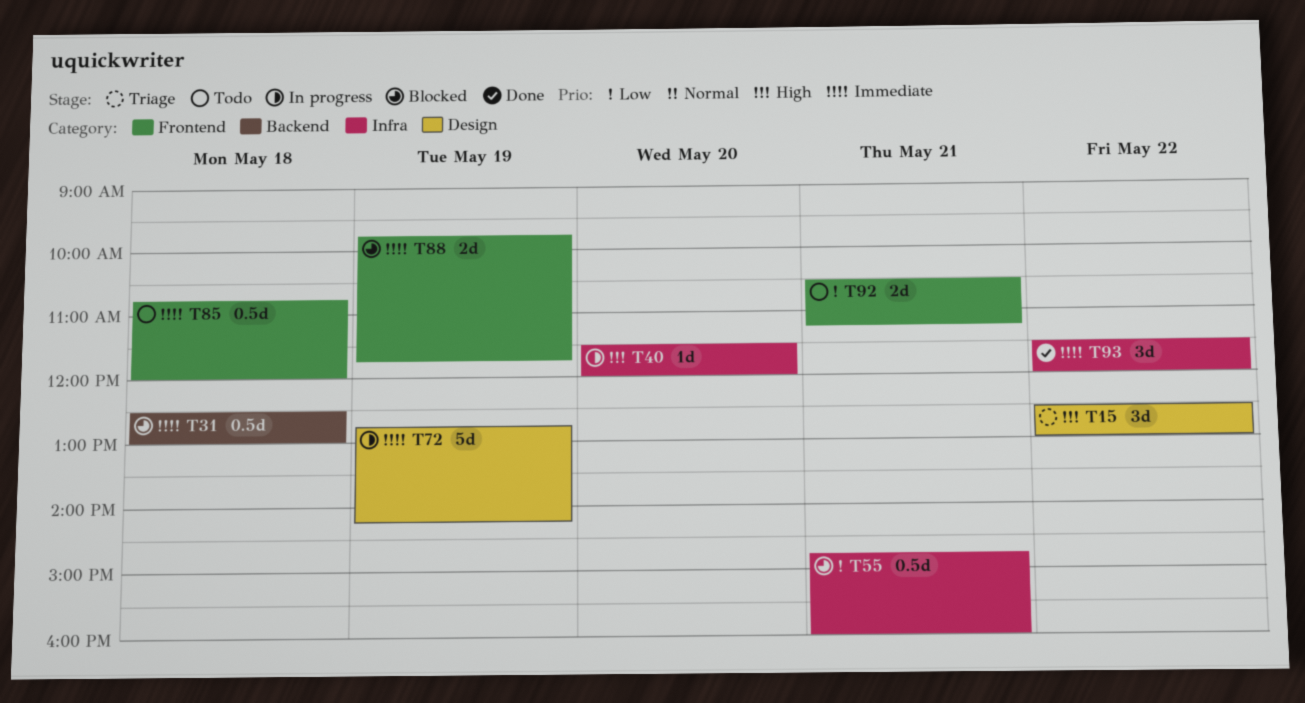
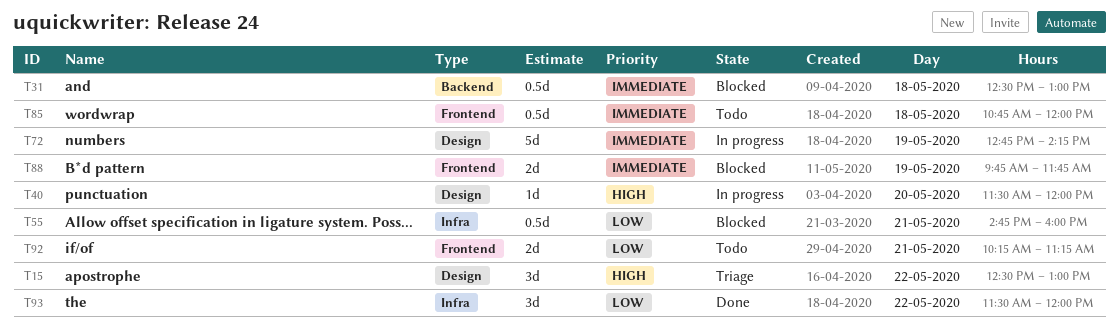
T40, label: Infra -> Design
T92, begins: 10:30 -> 10:15
T93, priority: Immediate -> Low

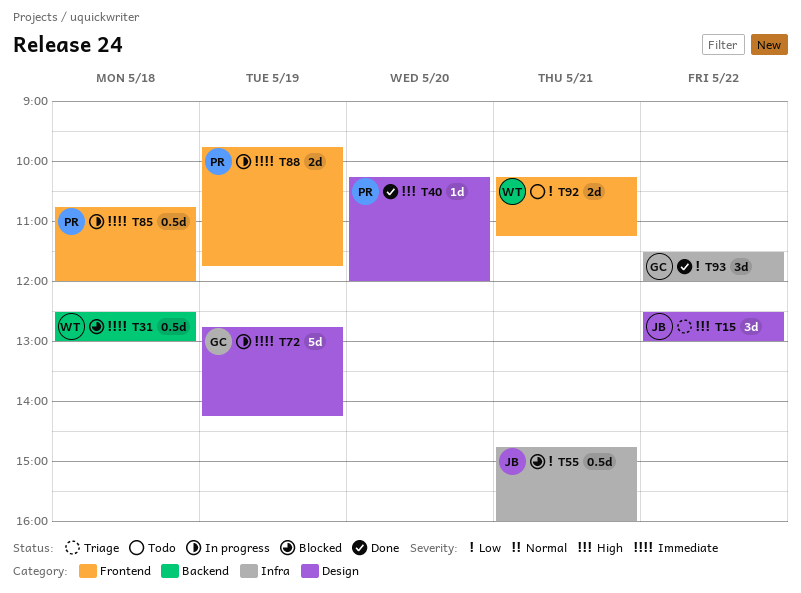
T40, status: In progress -> Done
T40, begins: 11:30 -> 10:15
T85, status: Todo -> In progress
T88, status: Blocked -> In progress

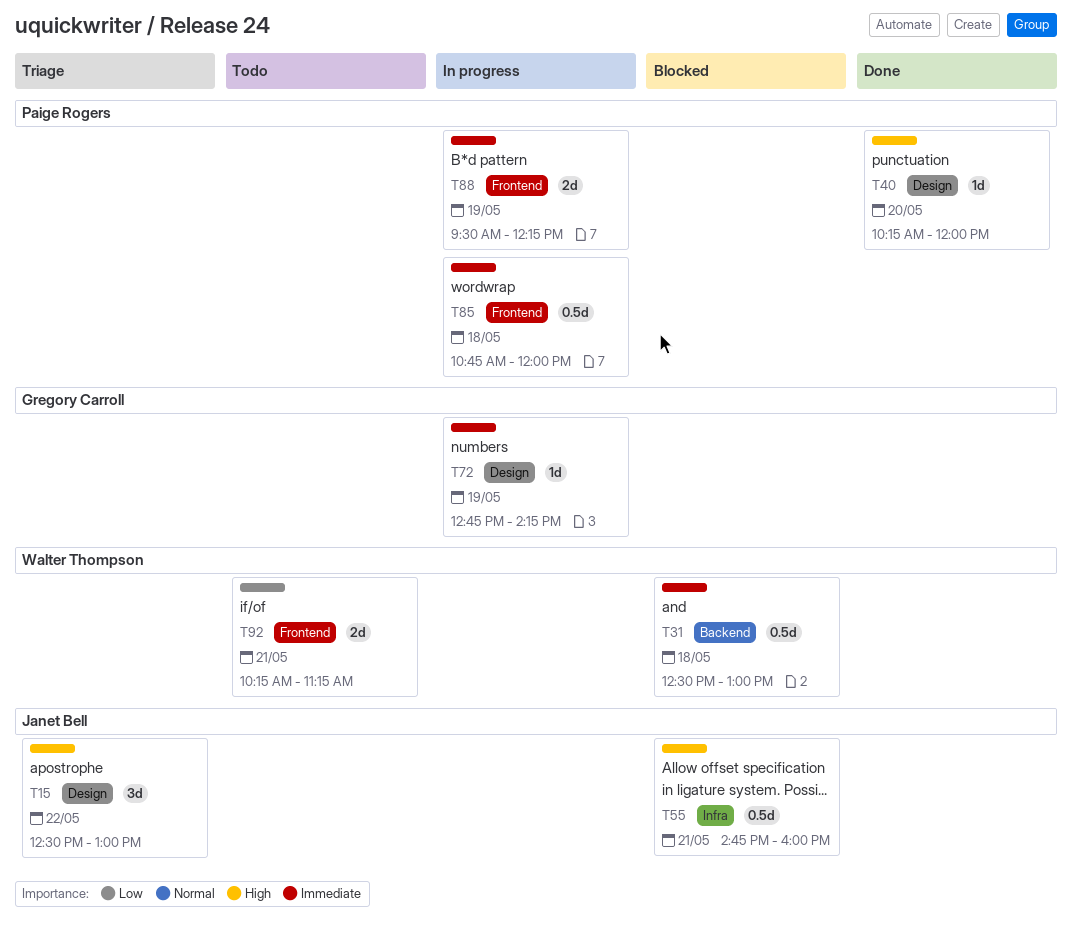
T55, priority: Low -> High
T72, estimate: 5d -> 1d
T88, begins: 09:45 -> 09:30
T88, ends: 11:45 -> 12:15
T93: present -> none

